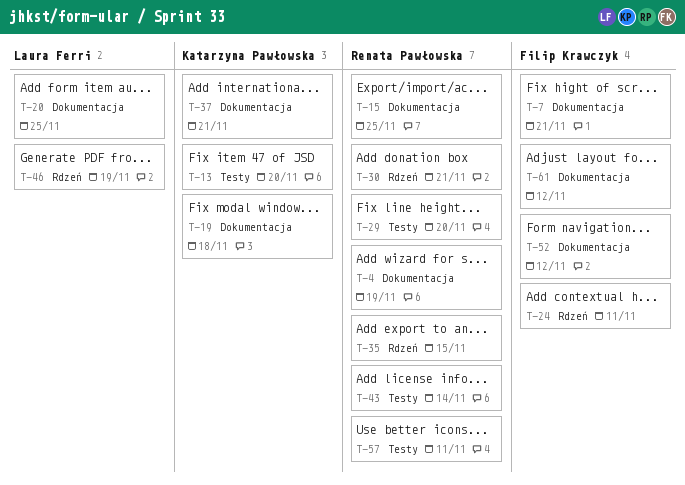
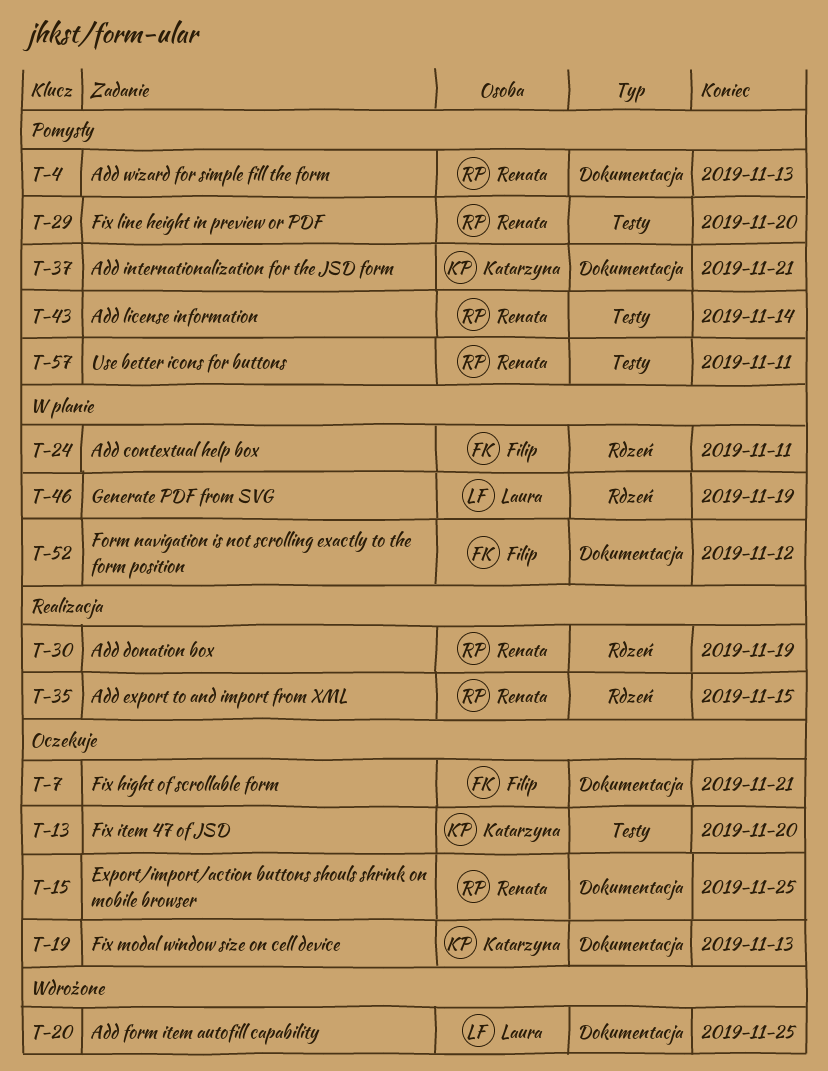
T-4, due: Nov 19 -> Nov 13
T-19, due: Nov 18 -> Nov 13
T-30, due: Nov 21 -> Nov 19
T-61: present -> none

